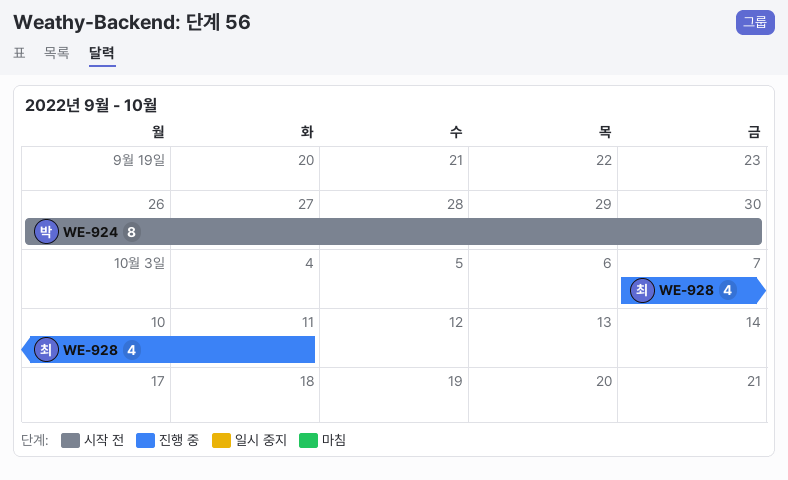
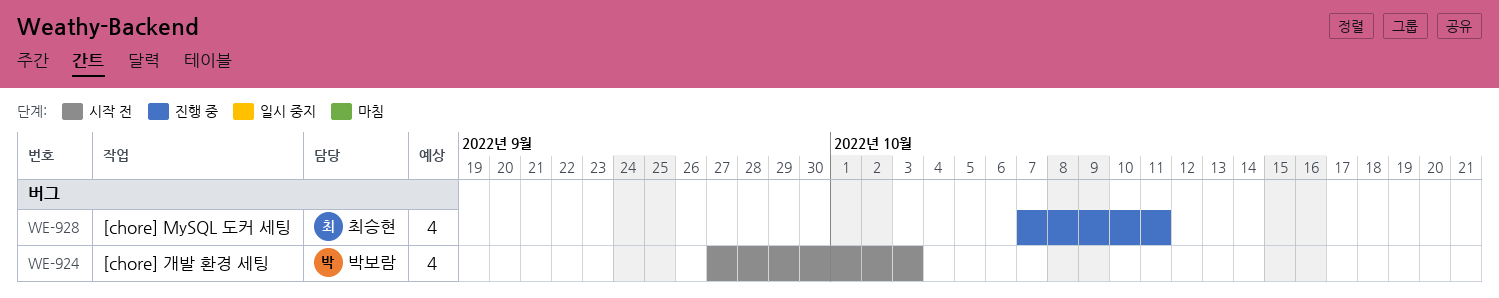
WE-924, estimate: 8 -> 4
WE-924, start: Sep 26 -> Sep 27
WE-924, due: Sep 30 -> Oct 3

